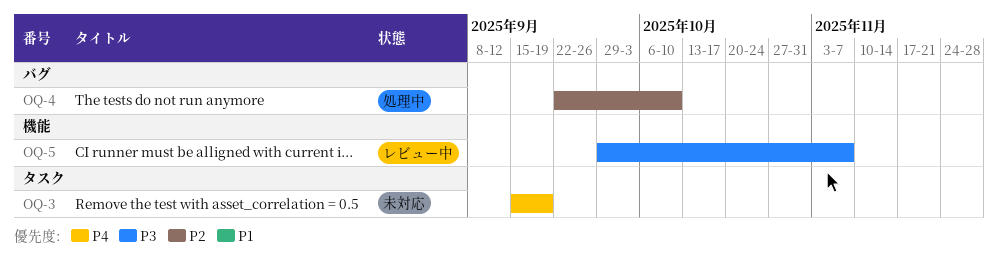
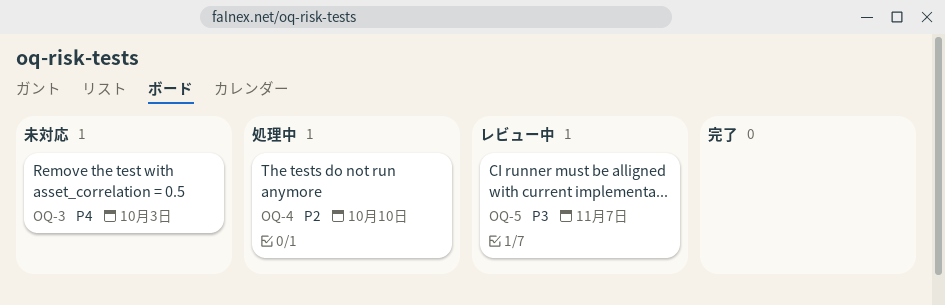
OQ-3, due: Sep 19 -> Oct 3

